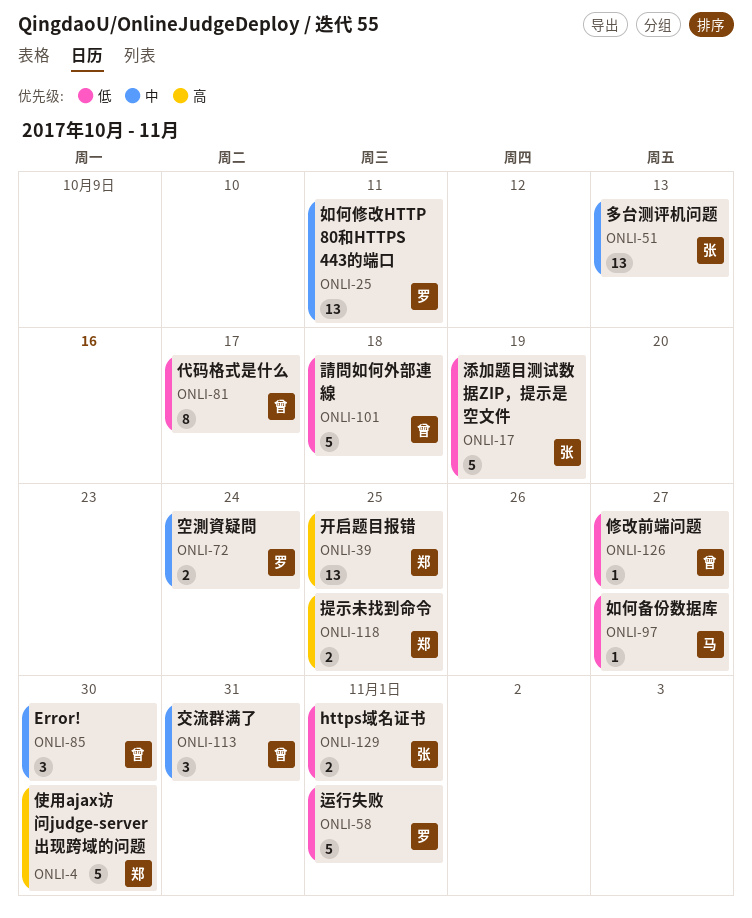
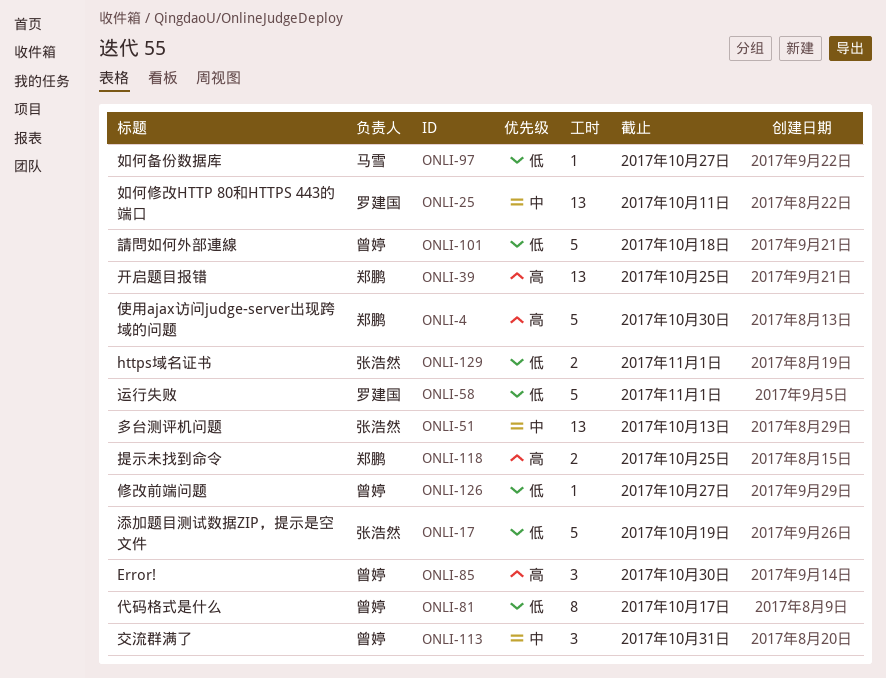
ONLI-72: present -> none
ONLI-85, priority: 中 -> 高

